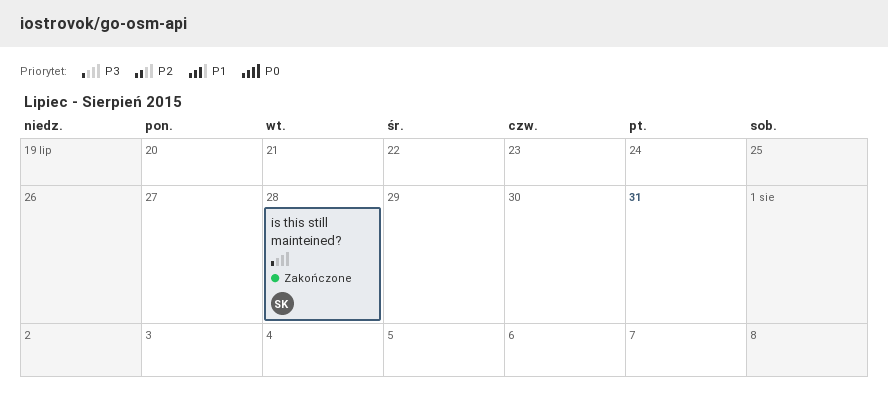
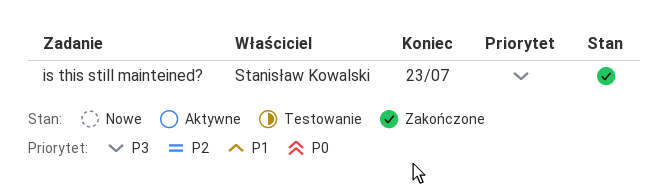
is this still mainteined?, due: Jul 28 -> Jul 23

